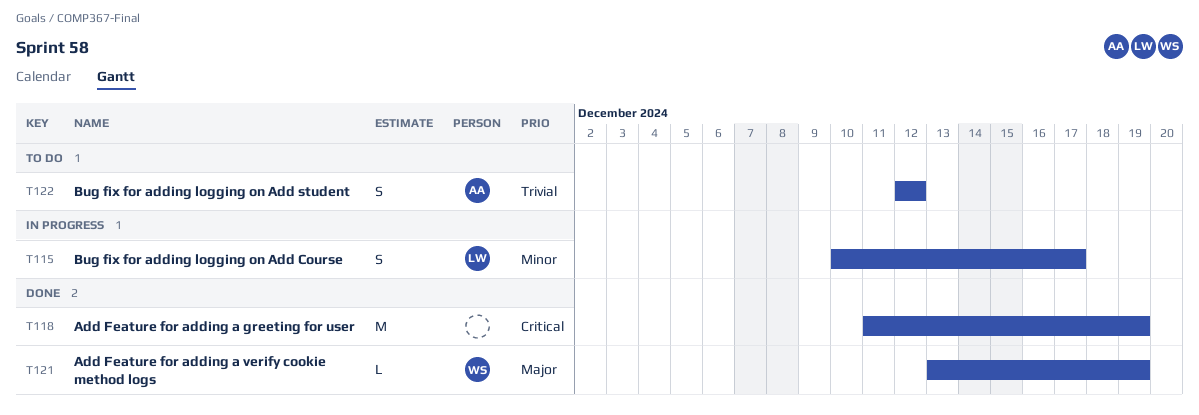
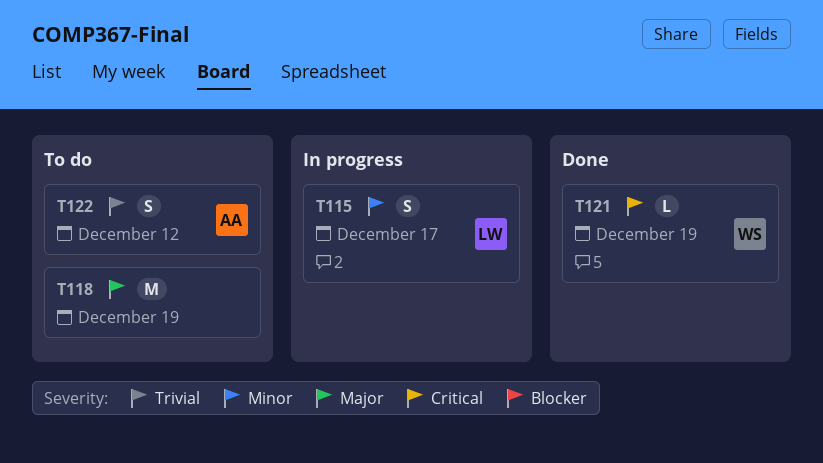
T118, status: Done -> To do
T118, priority: Critical -> Major
T121, priority: Major -> Critical

